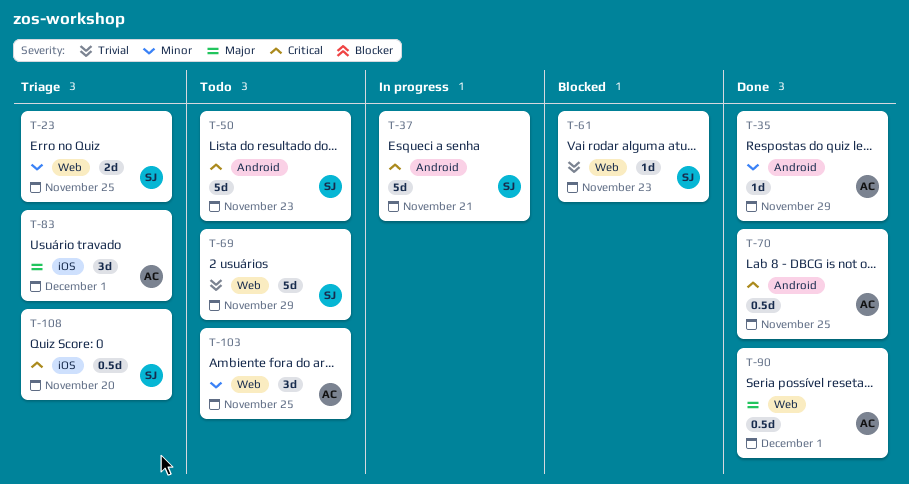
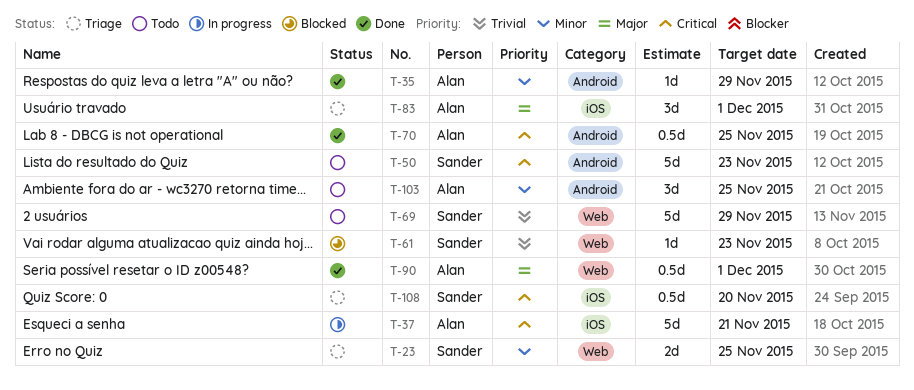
T-37, owner: Sander -> Alan
T-37, label: Android -> iOS
T-103, label: Web -> Android

